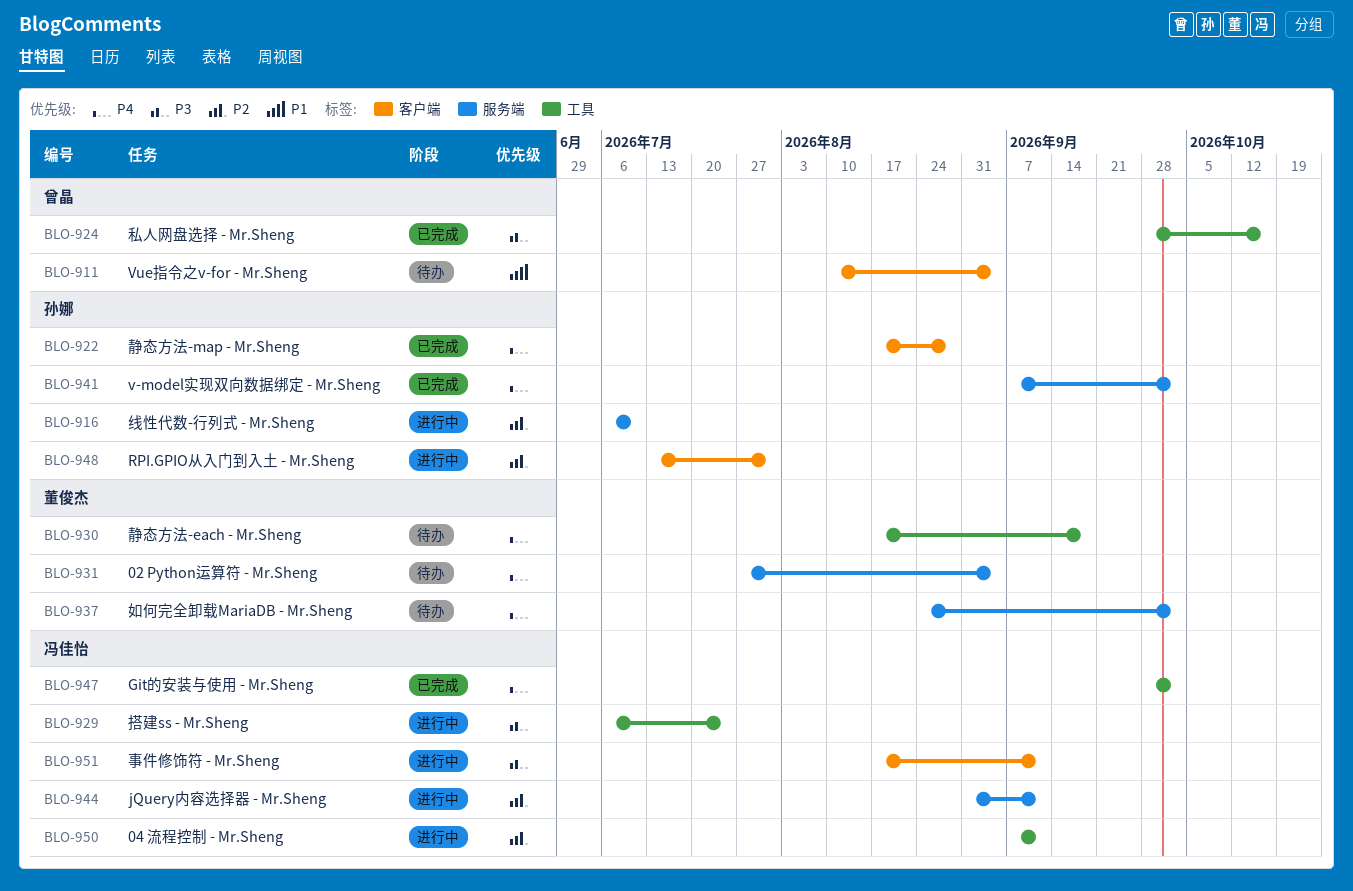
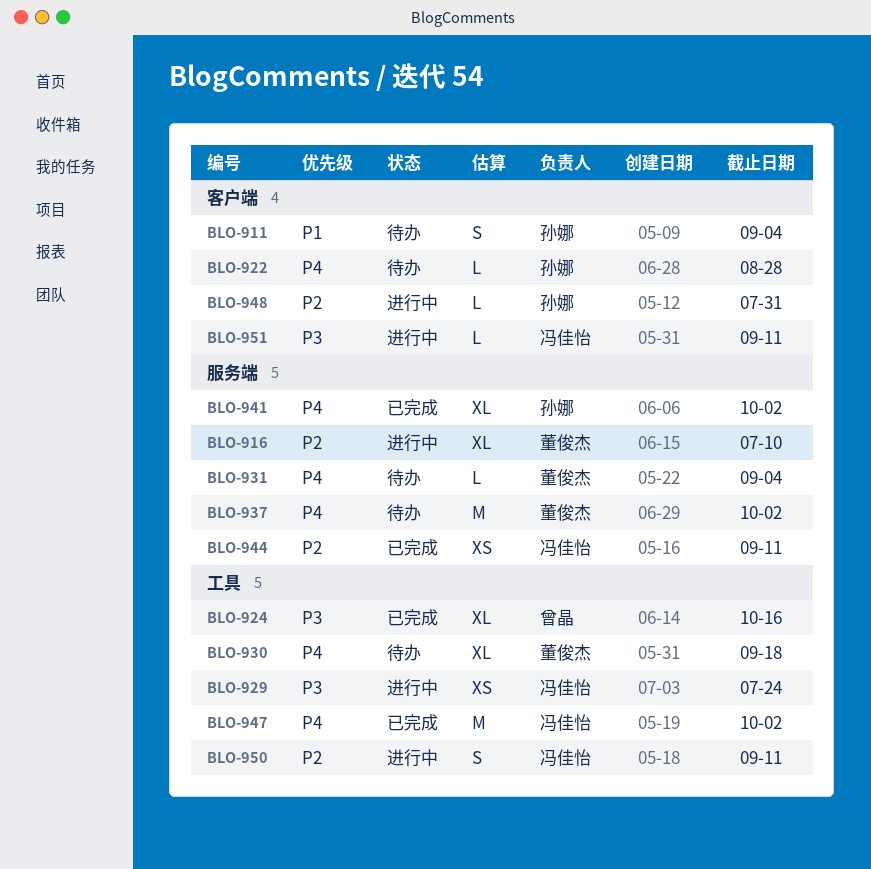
BLO-911, owner: 曾晶 -> 孙娜
BLO-916, owner: 孙娜 -> 董俊杰
BLO-922, status: 已完成 -> 待办
BLO-944, status: 进行中 -> 已完成

